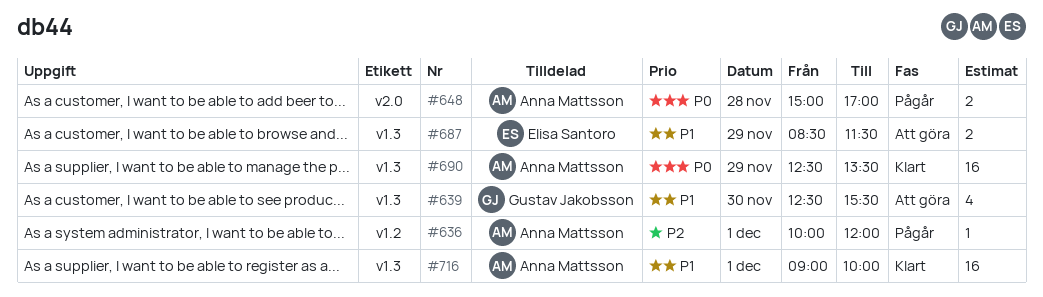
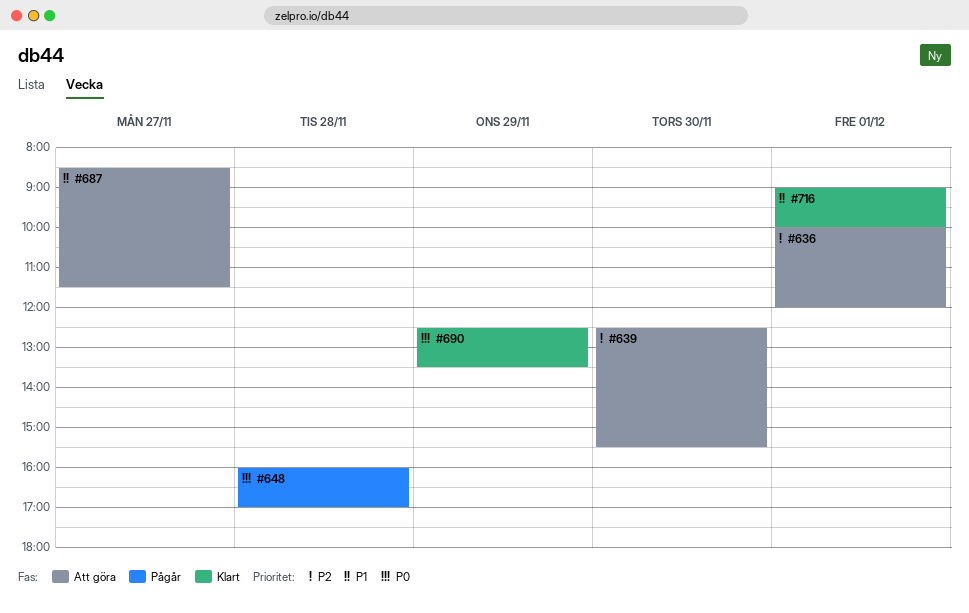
#636, status: Pågår -> Att göra
#639, priority: P1 -> P2
#648, begins: 15:00 -> 16:00
#687, day: Nov 29 -> Nov 27

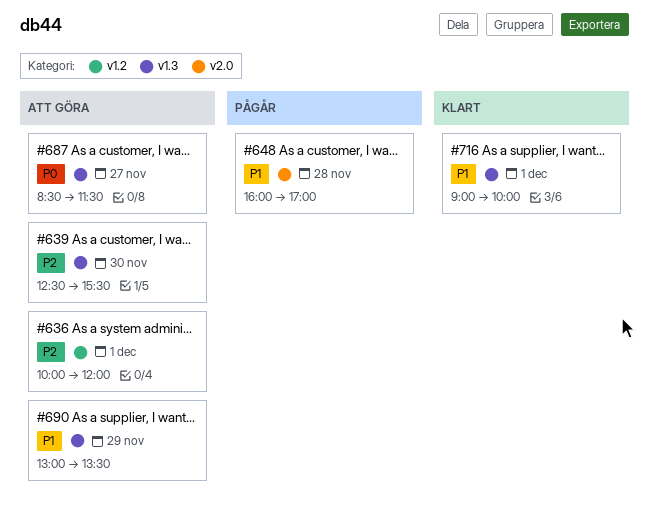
#648, priority: P0 -> P1
#687, priority: P1 -> P0
#690, status: Klart -> Att göra
#690, priority: P0 -> P1
#690, begins: 12:30 -> 13:00

